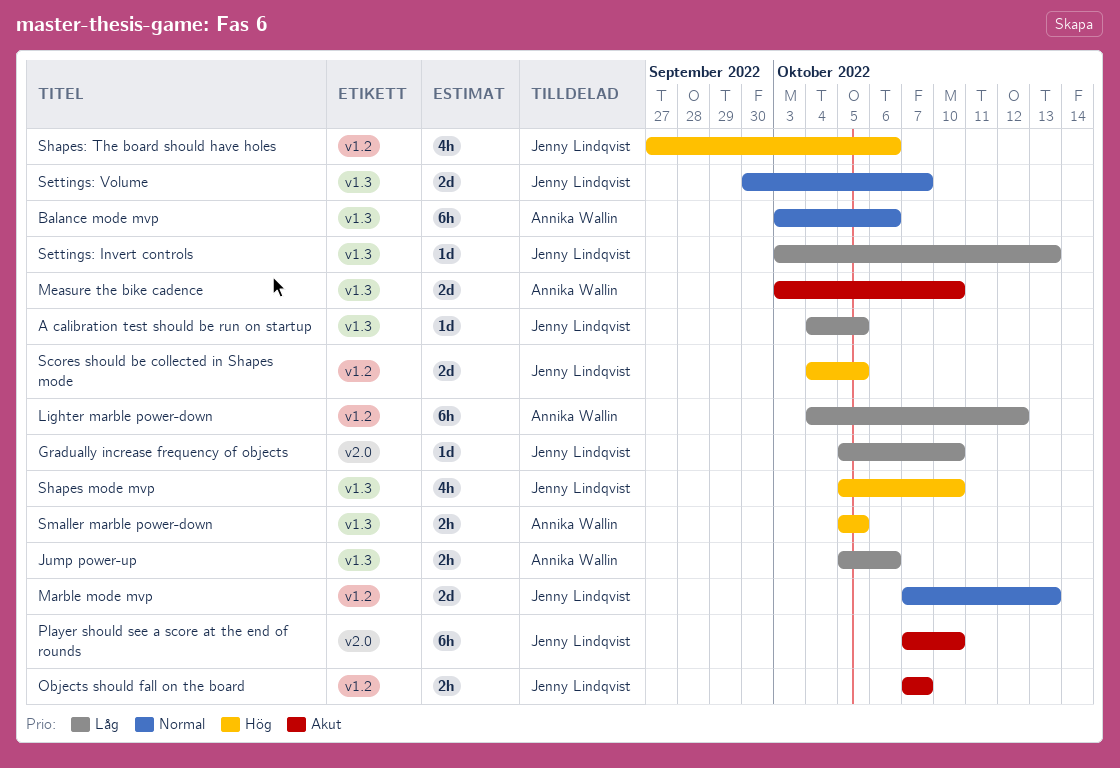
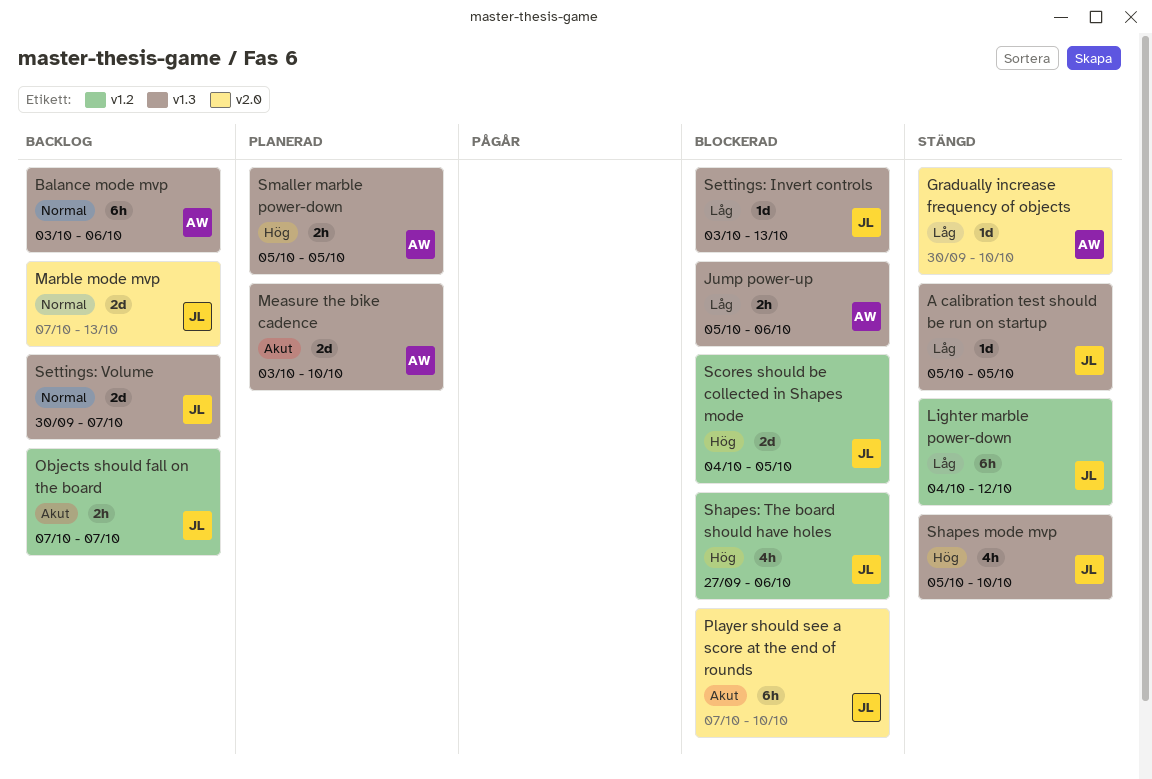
A calibration test should be run on startup, start: Oct 4 -> Oct 5
Gradually increase frequency of objects, owner: Jenny Lindqvist -> Annika Wallin
Gradually increase frequency of objects, start: Oct 5 -> Sep 30
Lighter marble power-down, owner: Annika Wallin -> Jenny Lindqvist
Marble mode mvp, label: v1.2 -> v2.0

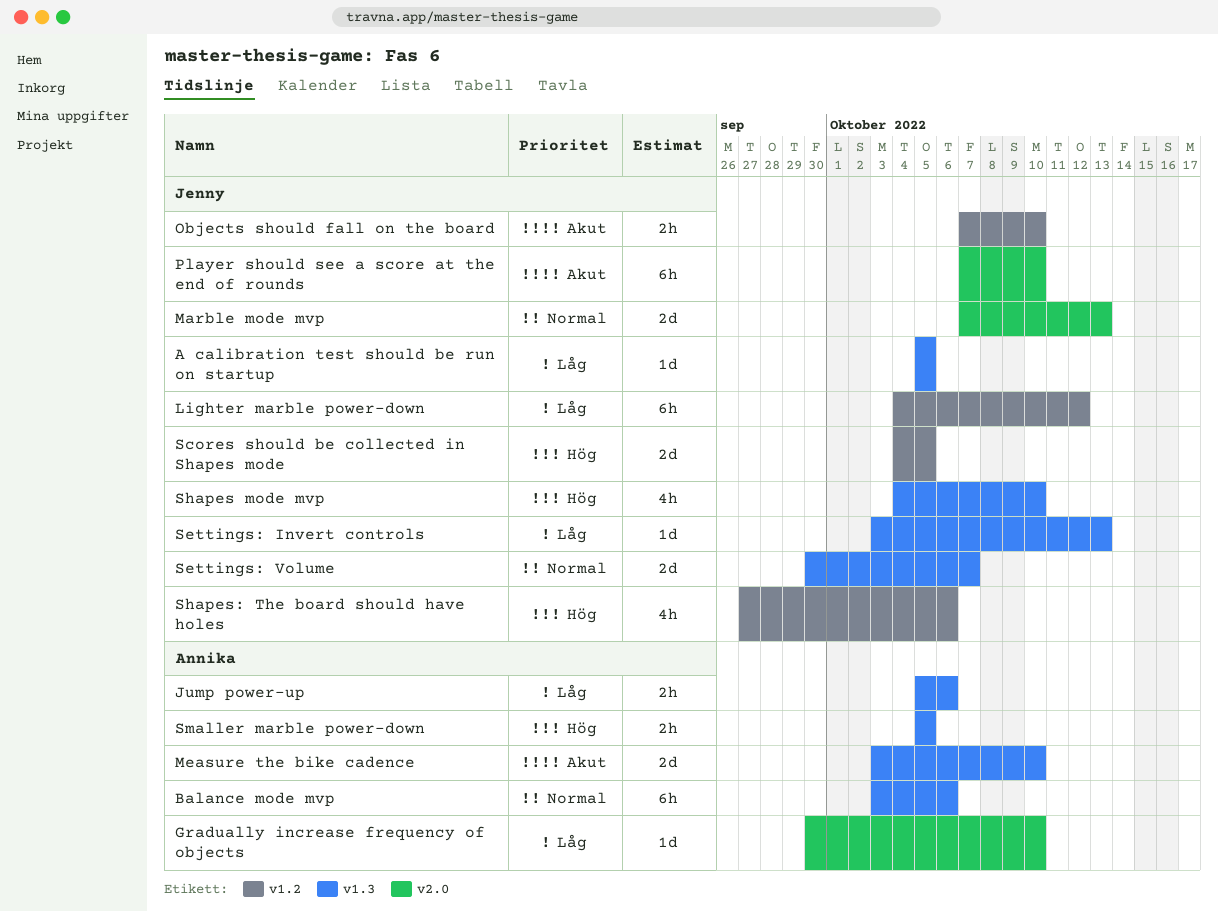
Objects should fall on the board, due: Oct 7 -> Oct 10
Shapes mode mvp, start: Oct 5 -> Oct 4

